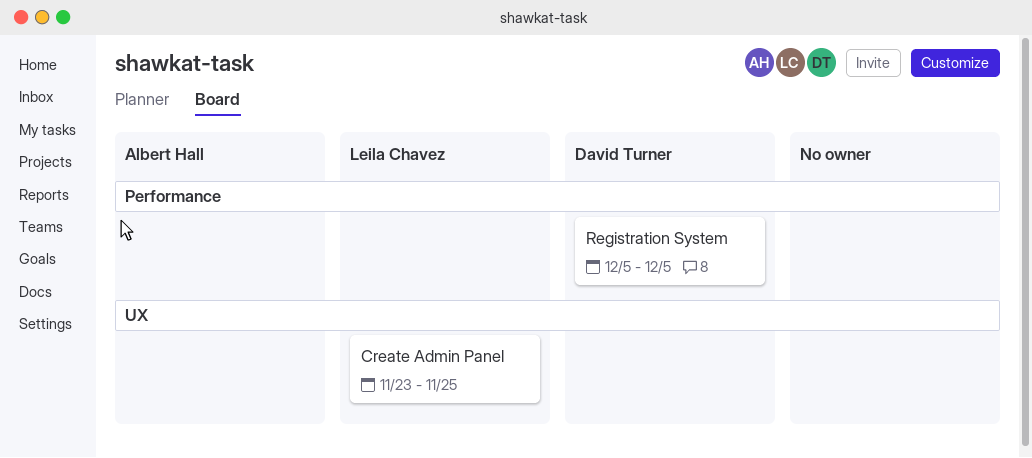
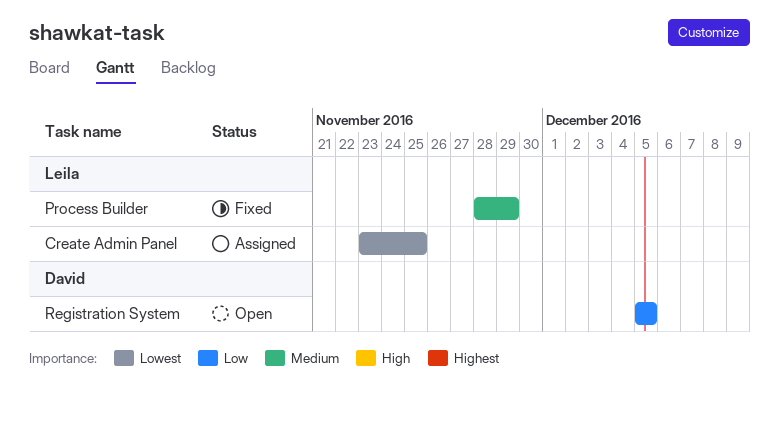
Process Builder: none -> present

